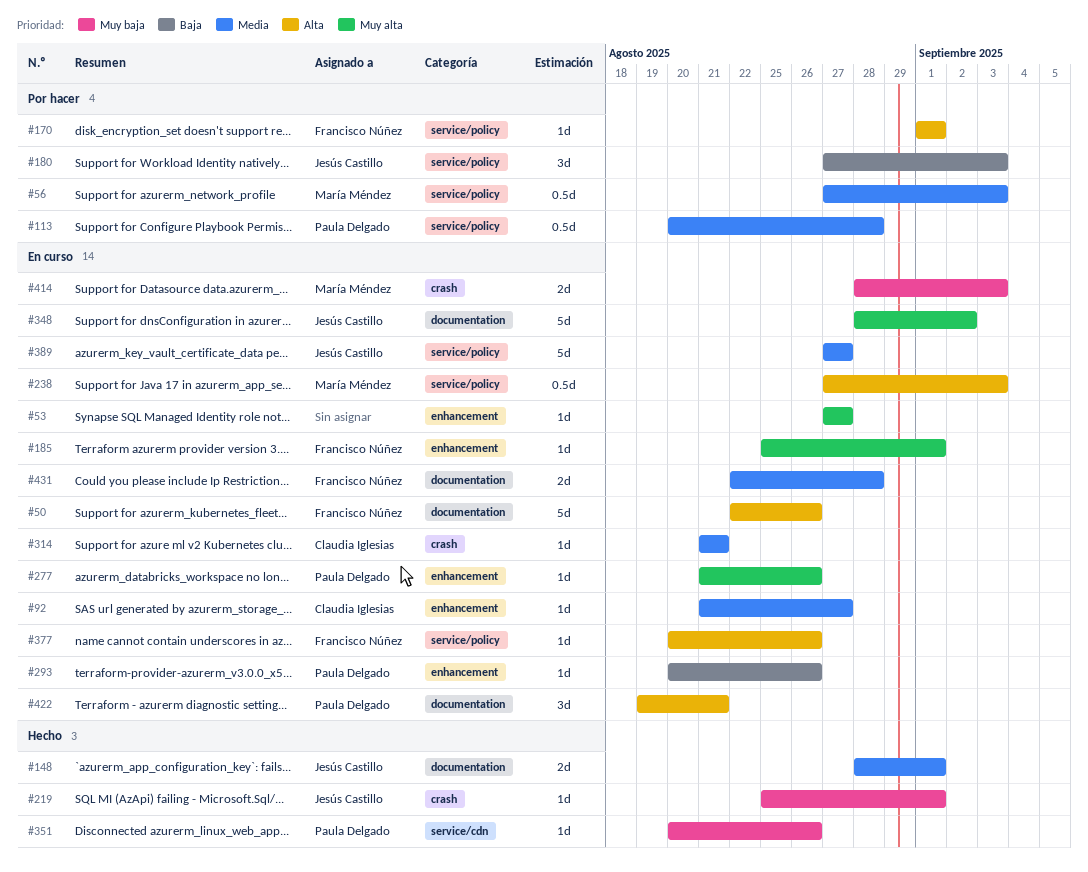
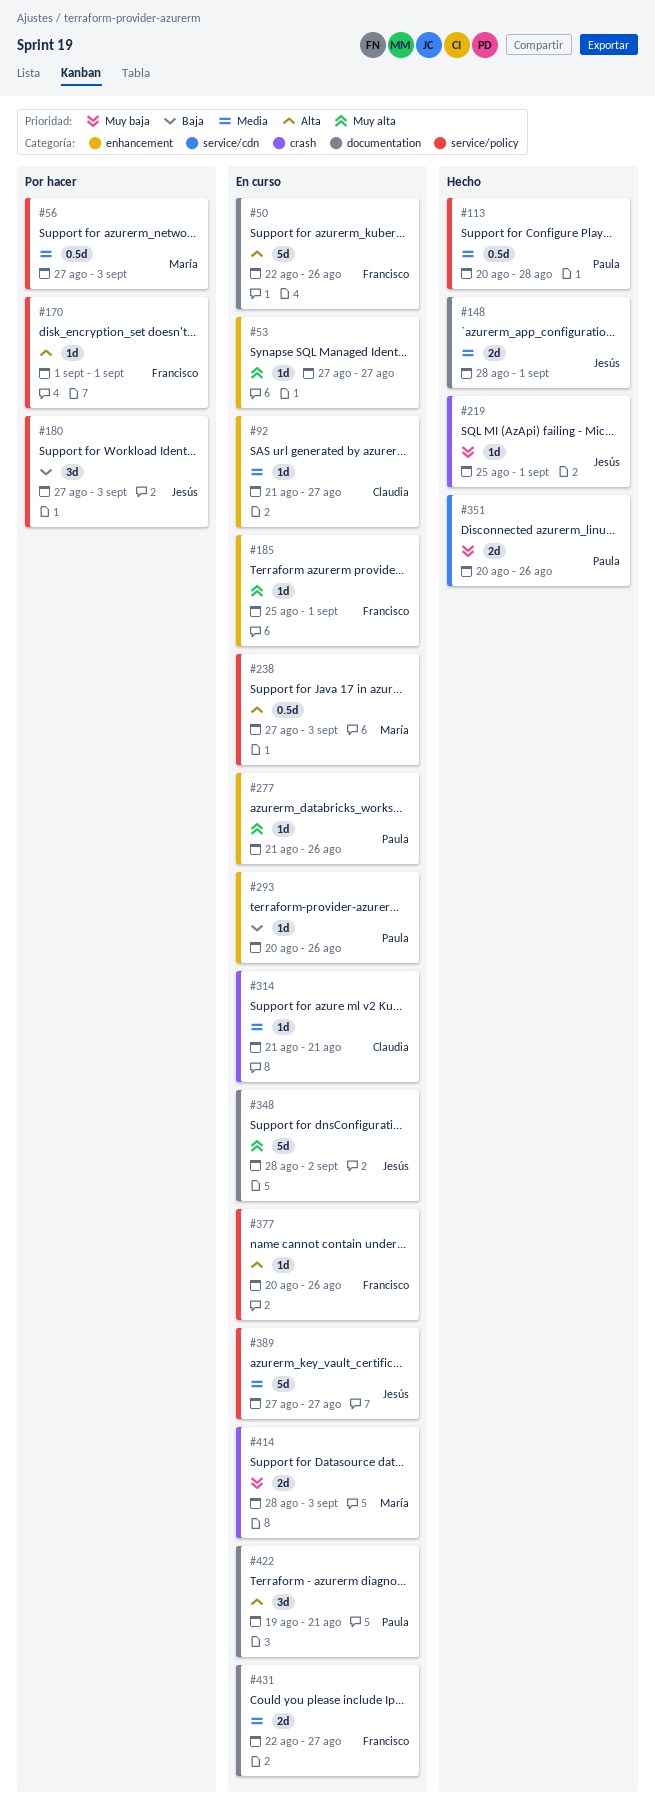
#113, status: Por hacer -> Hecho
#351, estimate: 1d -> 2d
#431, due: Aug 28 -> Aug 27

